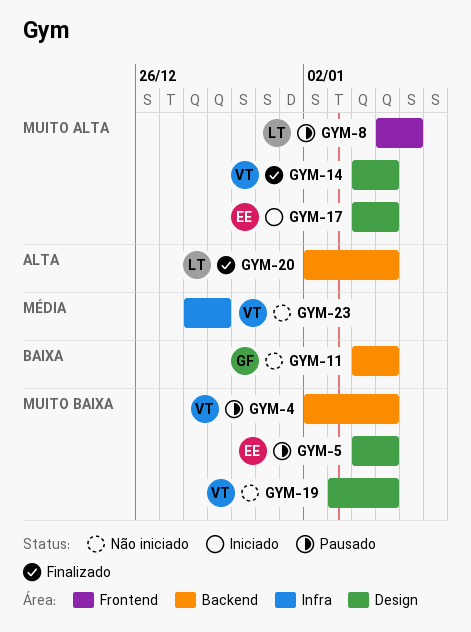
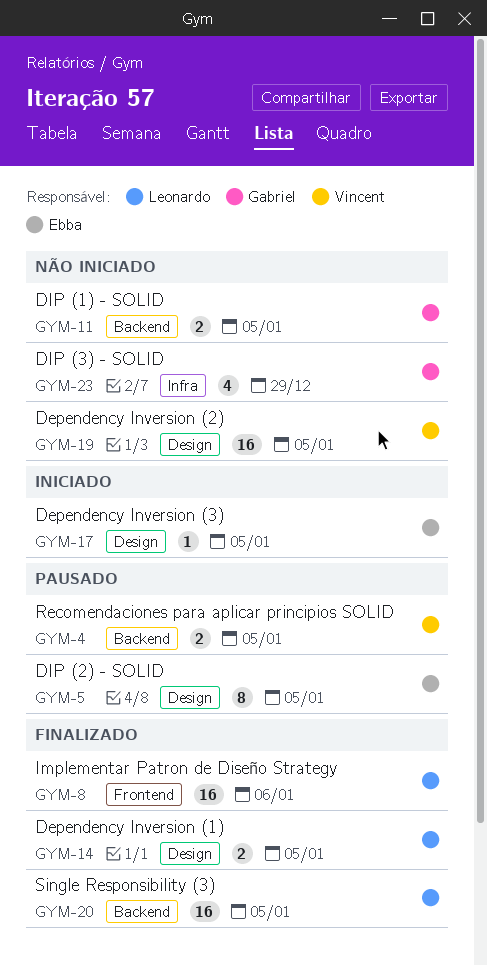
GYM-8, status: Pausado -> Finalizado
GYM-14, owner: Vincent -> Leonardo
GYM-23, owner: Vincent -> Gabriel

